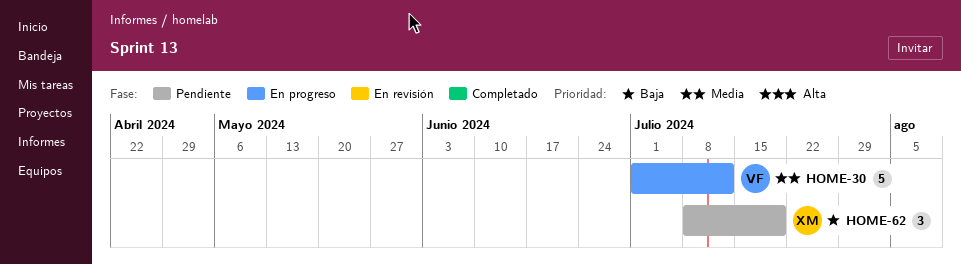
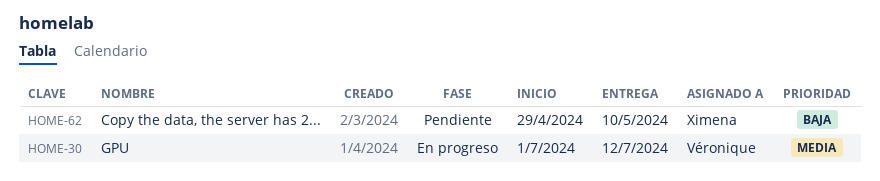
HOME-62, start: Jul 8 -> Apr 29
HOME-62, due: Jul 19 -> May 10

